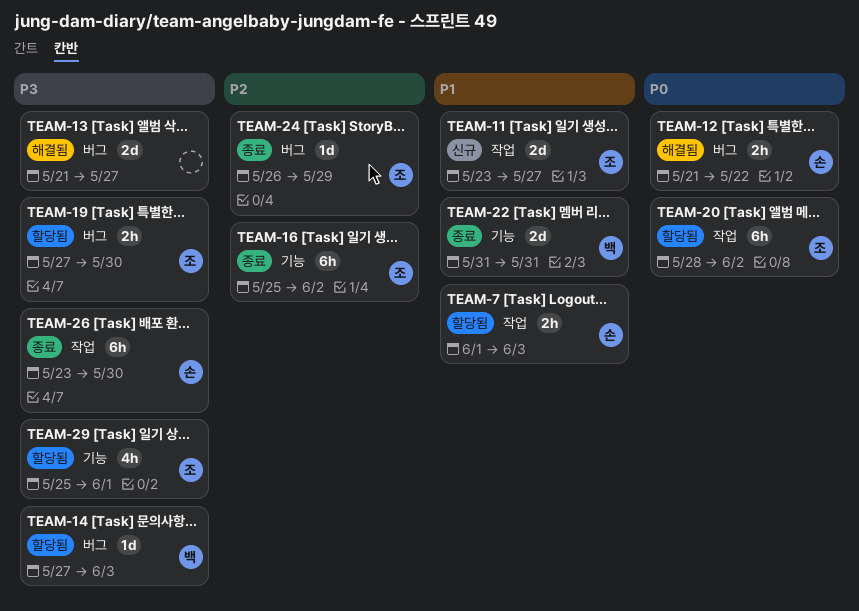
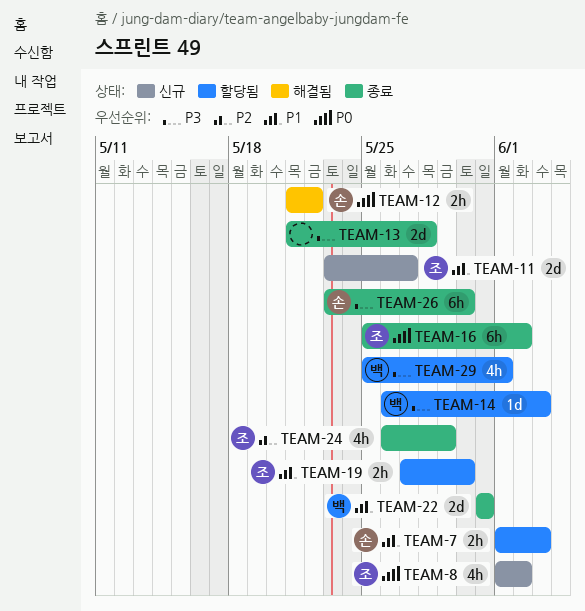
TEAM-8: none -> present
TEAM-13, status: 해결됨 -> 종료
TEAM-13, due: May 27 -> May 28
TEAM-14, start: May 27 -> May 26
TEAM-16, priority: P2 -> P0
TEAM-19, priority: P3 -> P1
TEAM-20: present -> none
TEAM-24, estimate: 1d -> 4h
TEAM-29, owner: 조 -> 백

